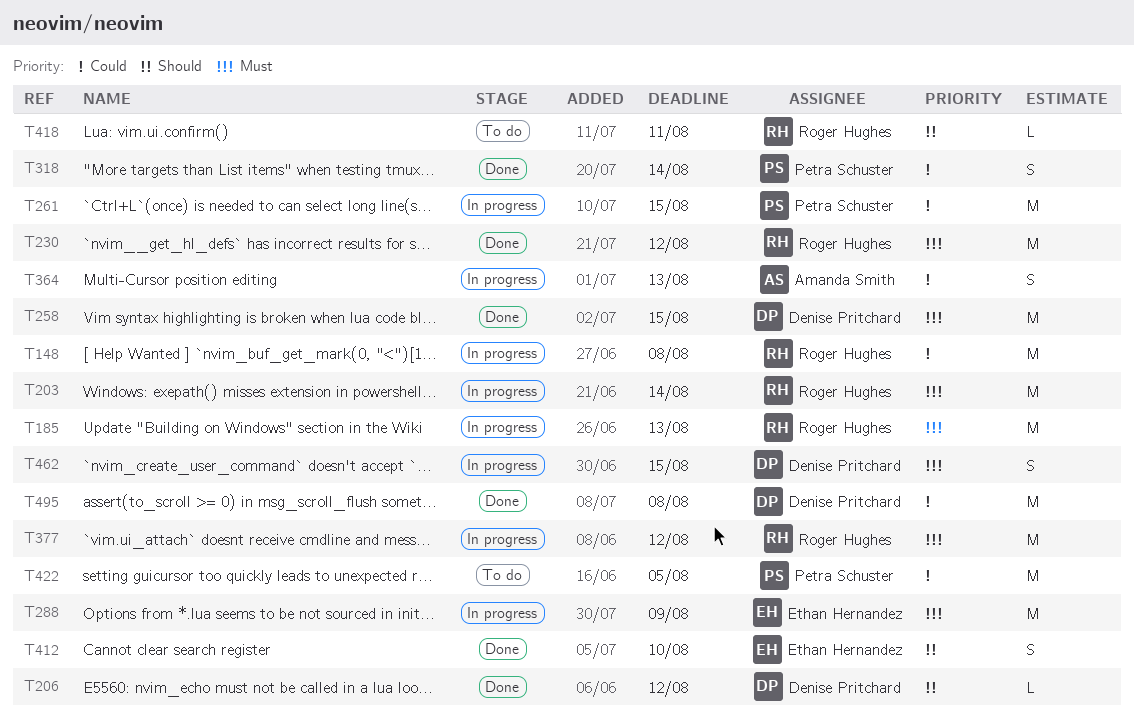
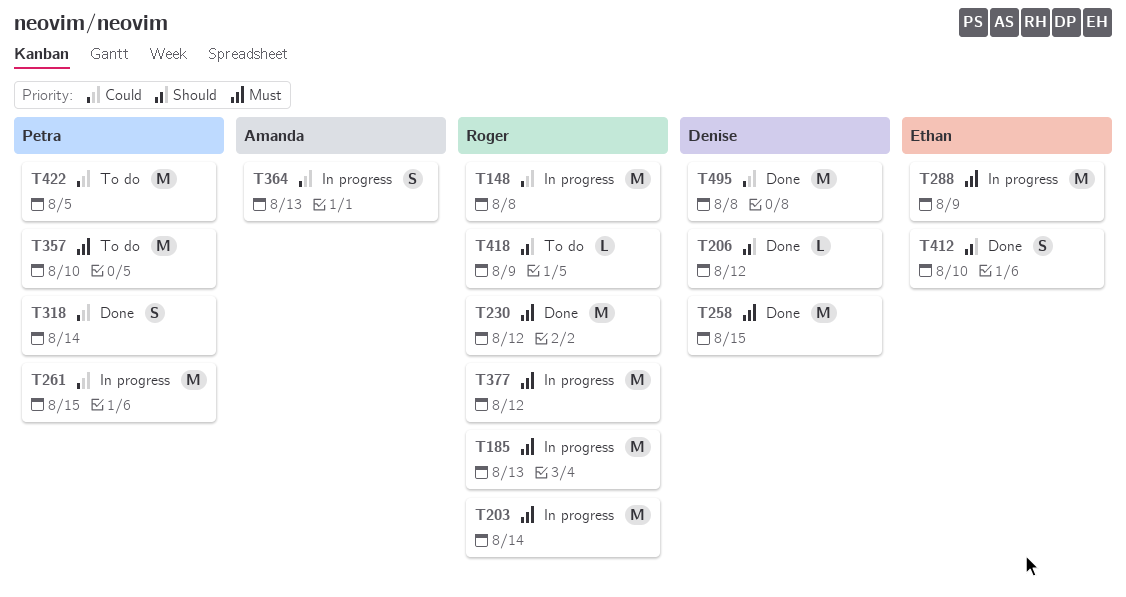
T357: none -> present
T418, due: Aug 11 -> Aug 9
T462: present -> none

